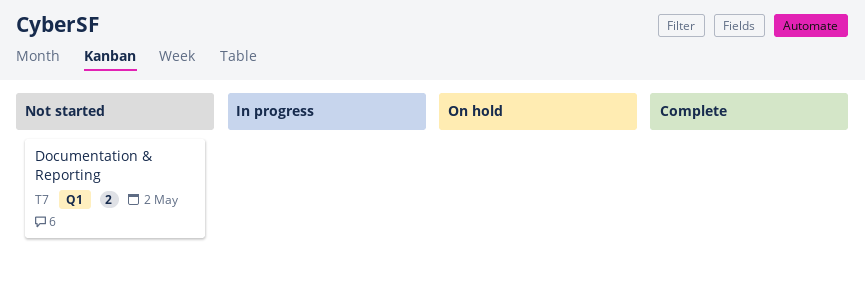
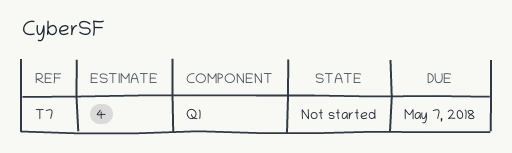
T7, estimate: 2 -> 4
T7, due: May 2 -> May 7

